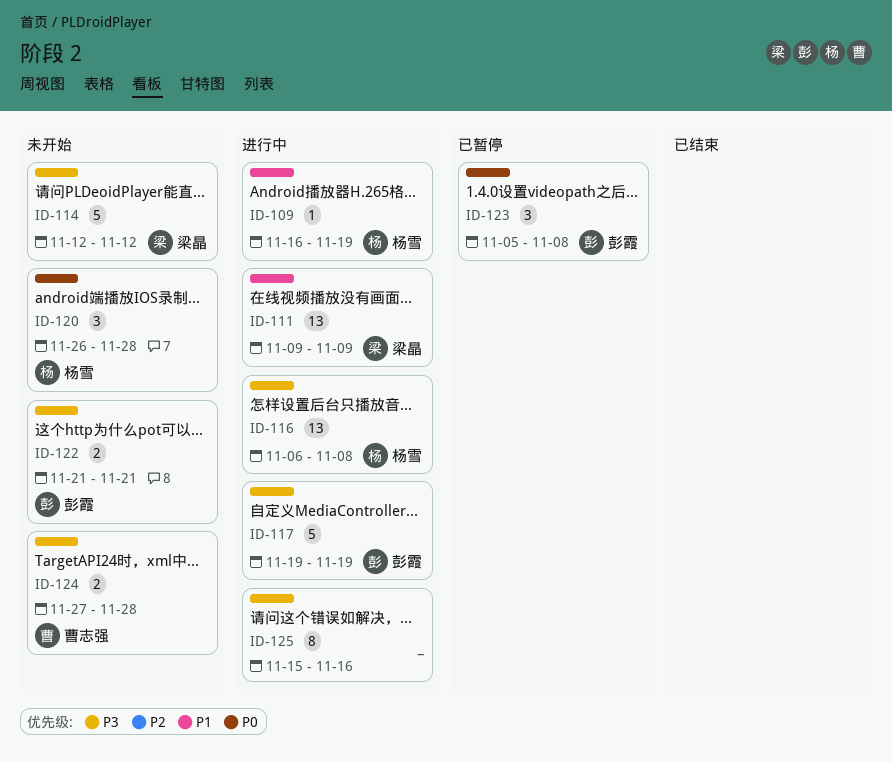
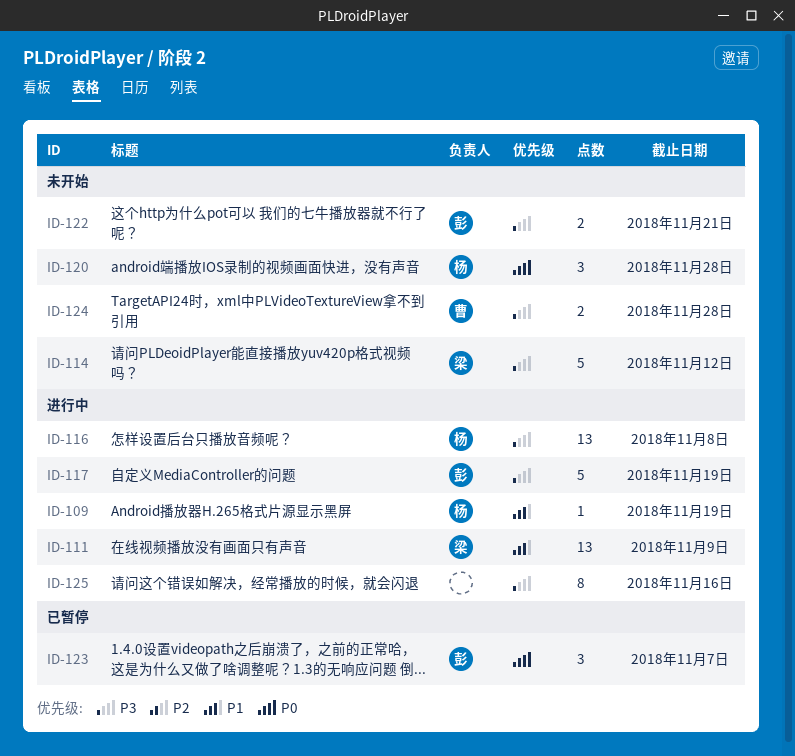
ID-123, due: Nov 8 -> Nov 7

